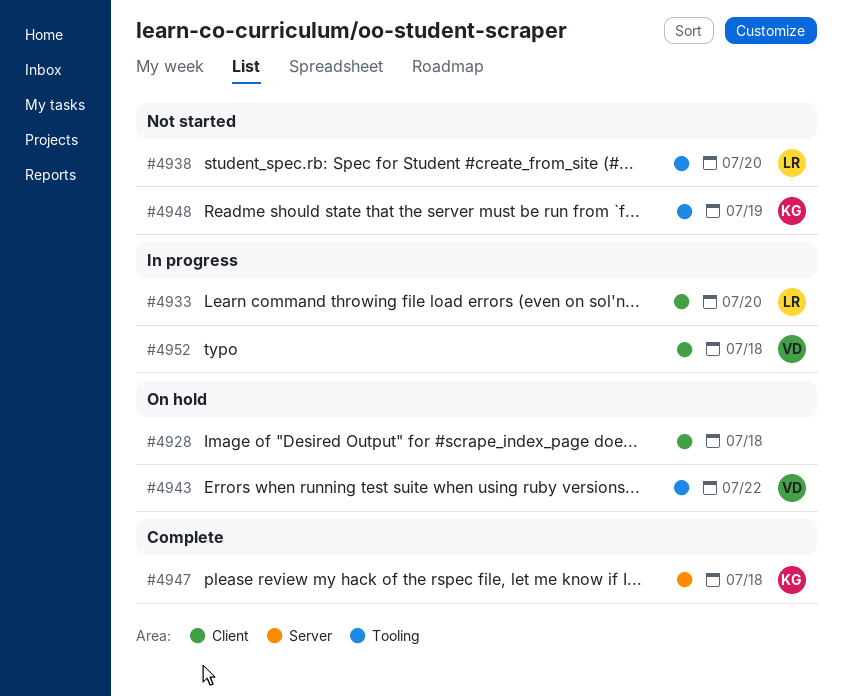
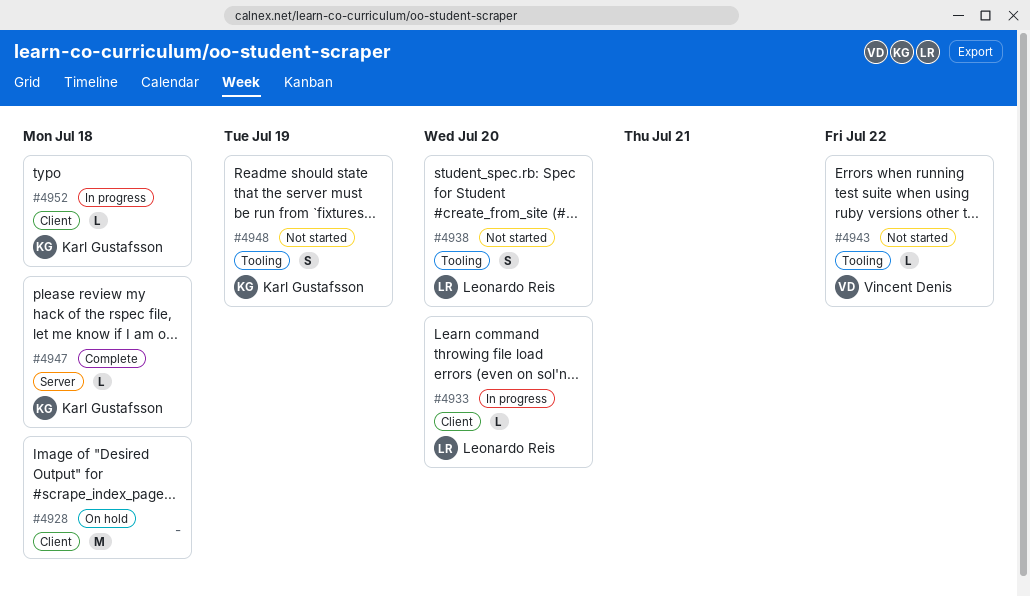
#4943, status: On hold -> Not started
#4952, owner: Vincent Denis -> Karl Gustafsson

